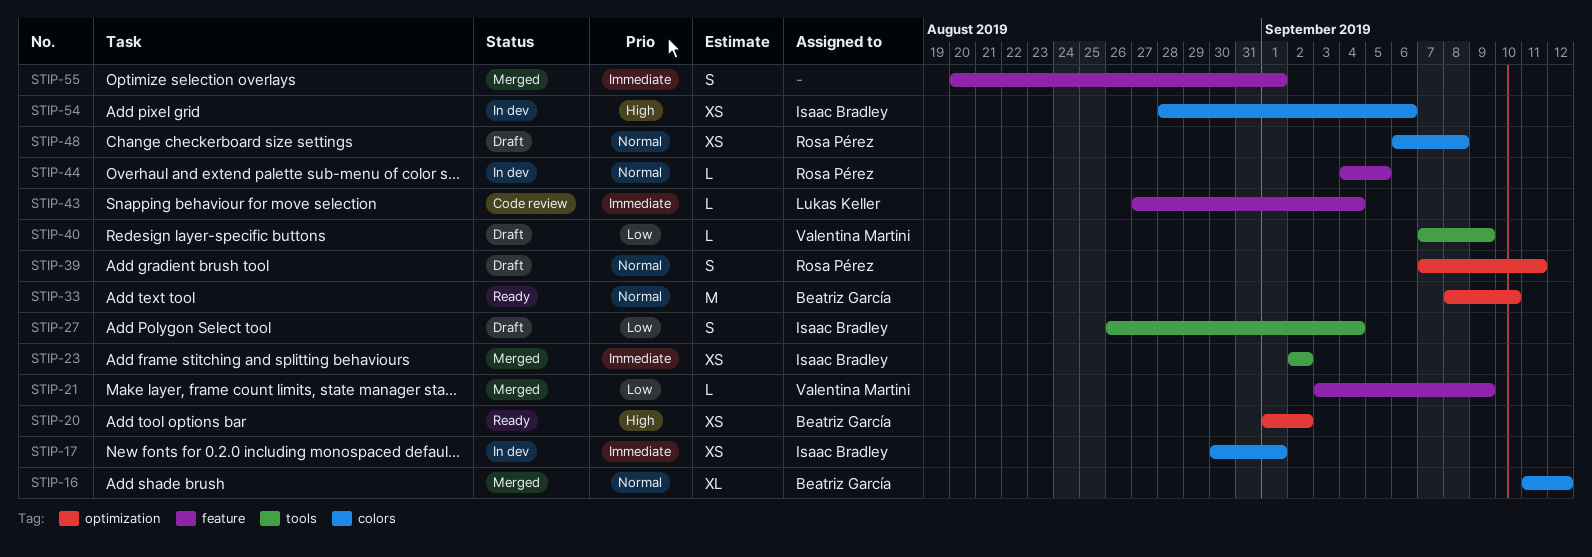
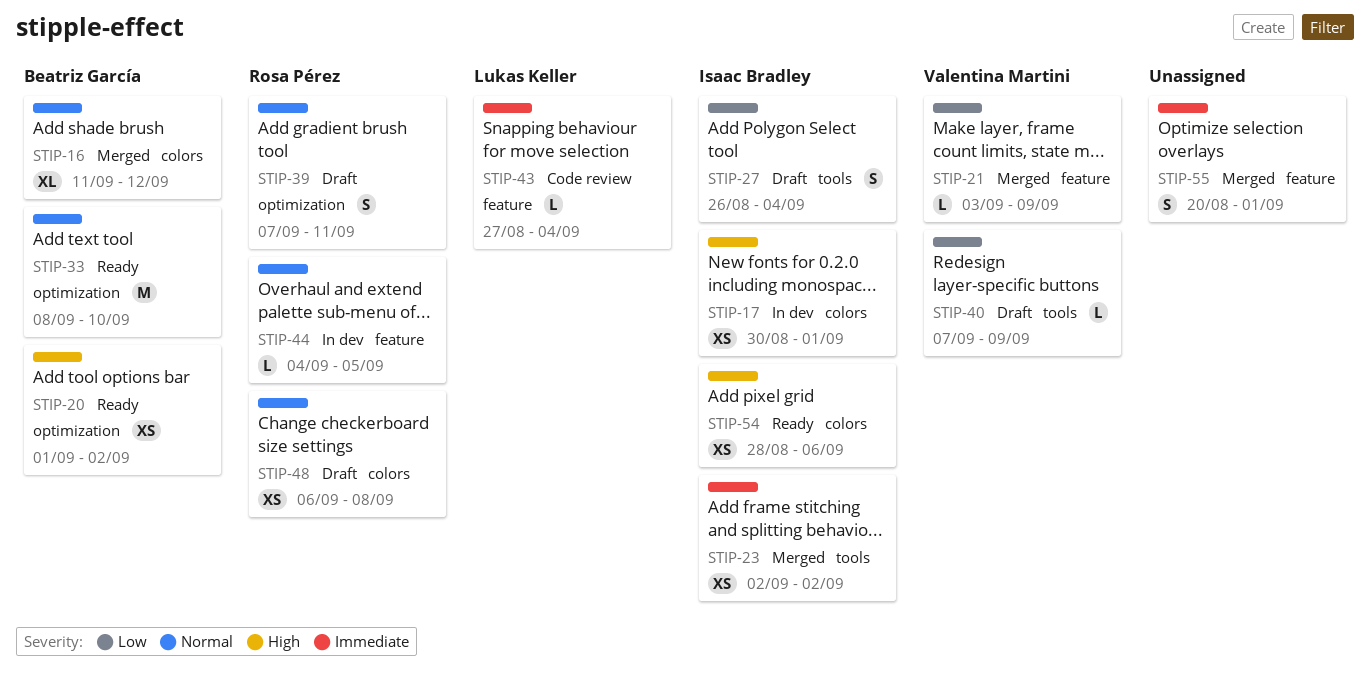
STIP-17, priority: Immediate -> High
STIP-54, status: In dev -> Ready

